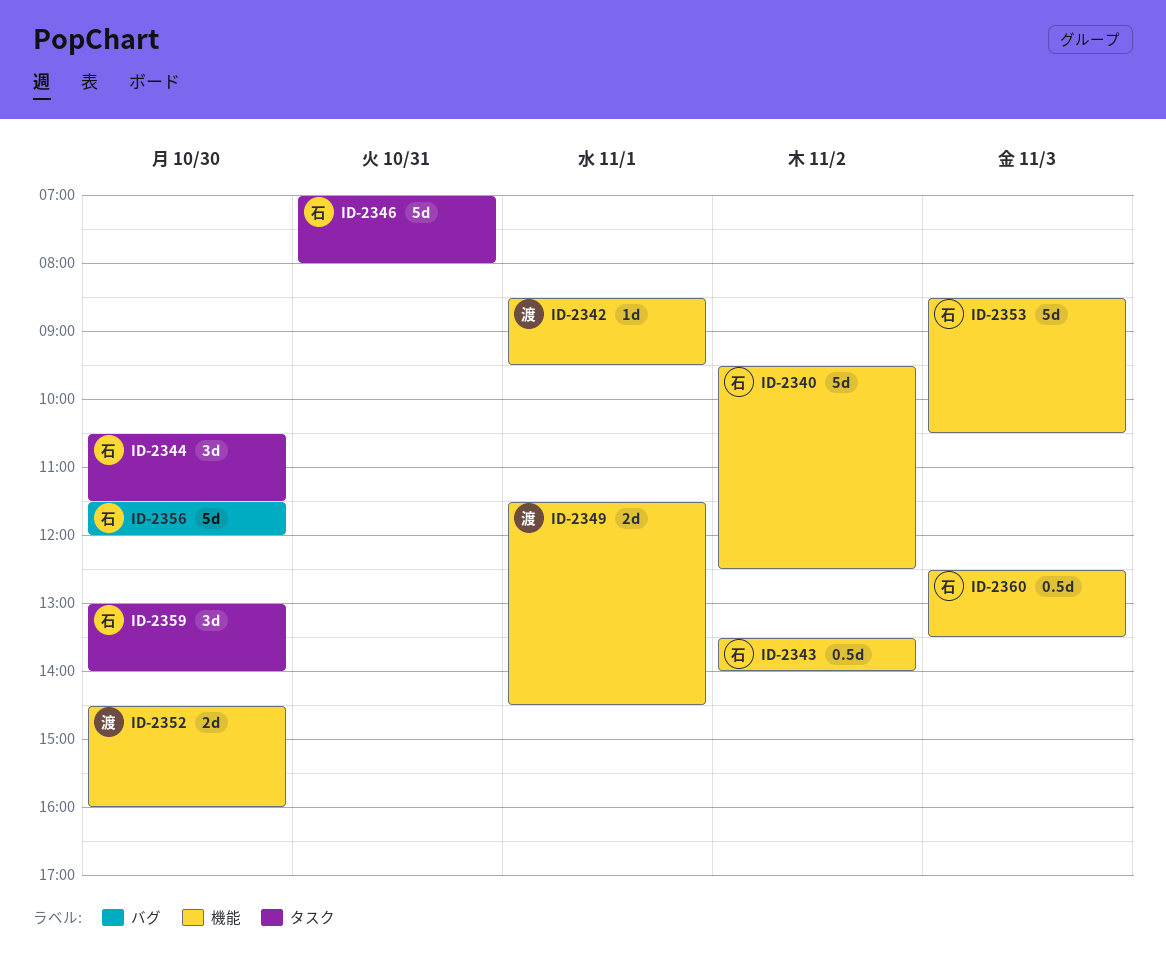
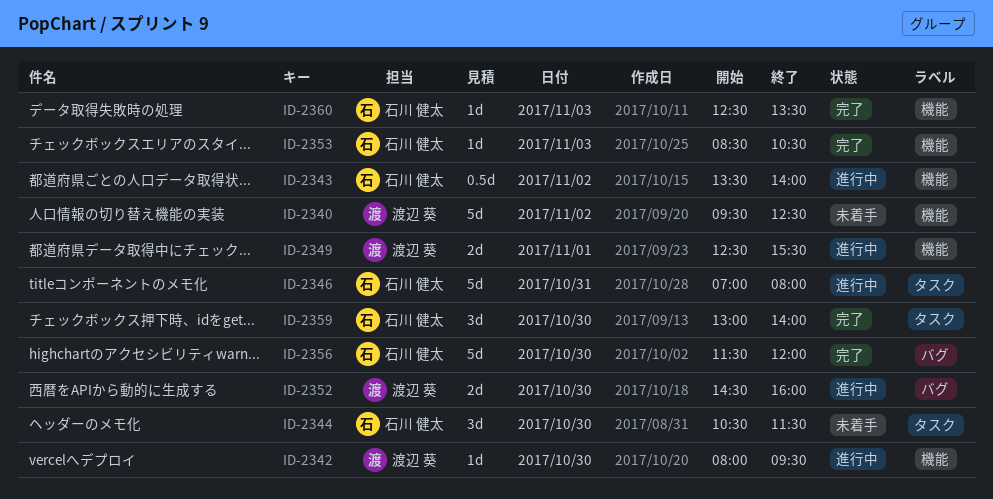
ID-2340, owner: 石川 健太 -> 渡辺 葵
ID-2342, day: Nov 1 -> Oct 30
ID-2342, begins: 08:30 -> 08:00
ID-2349, begins: 11:30 -> 12:30
ID-2349, ends: 14:30 -> 15:30
ID-2352, label: 機能 -> バグ
ID-2353, estimate: 5d -> 1d
ID-2360, estimate: 0.5d -> 1d

